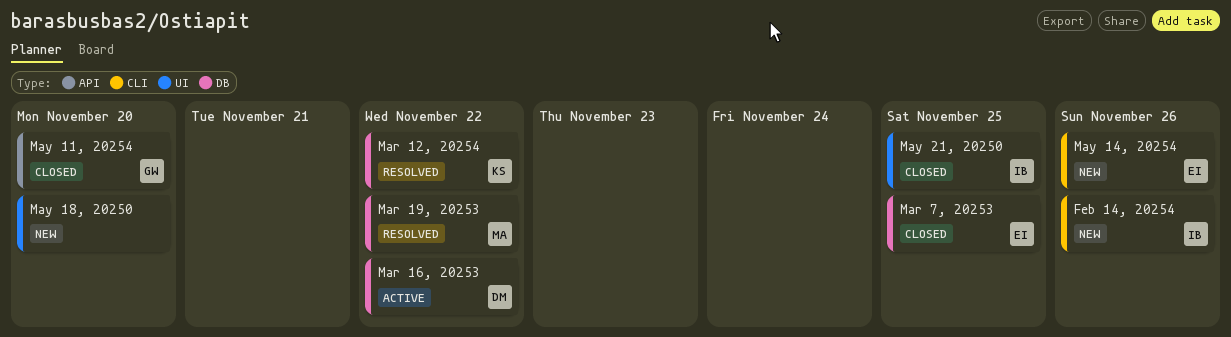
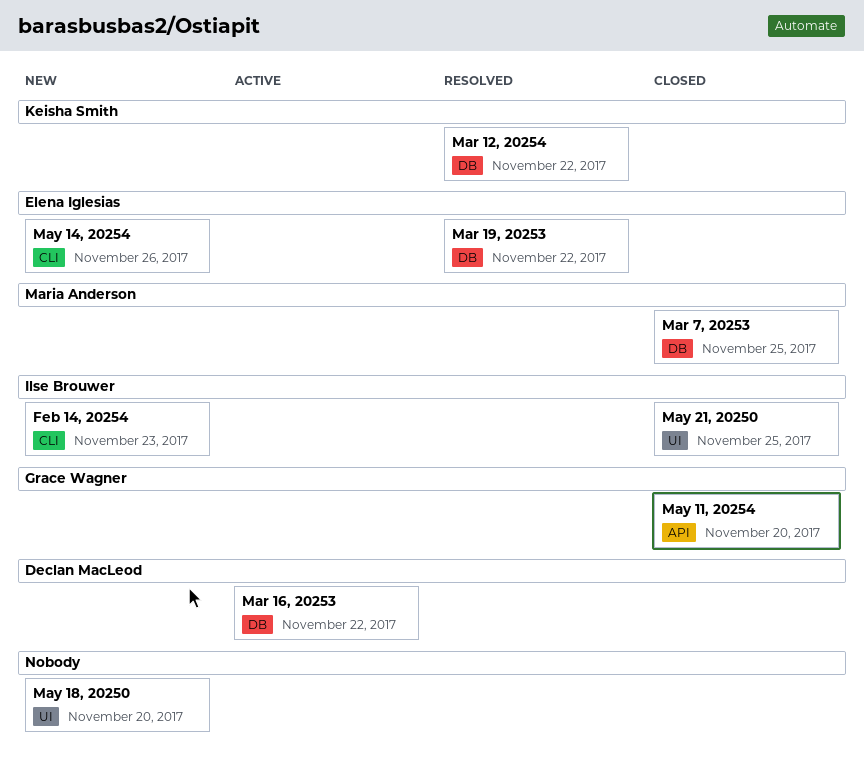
Feb 14, 20254, due: Nov 26 -> Nov 23
Mar 19, 20253, owner: Maria Anderson -> Elena Iglesias
Mar 7, 20253, owner: Elena Iglesias -> Maria Anderson

